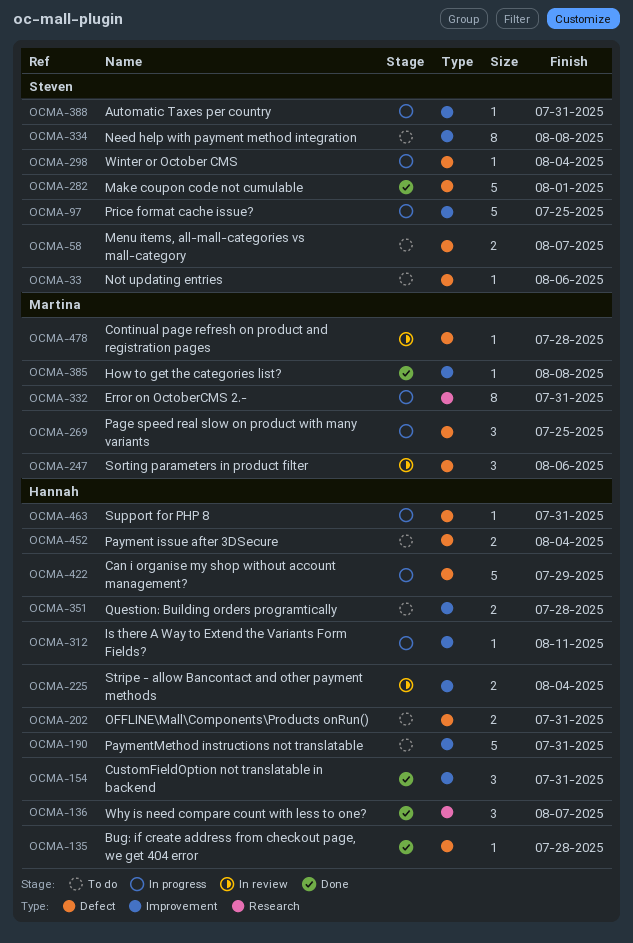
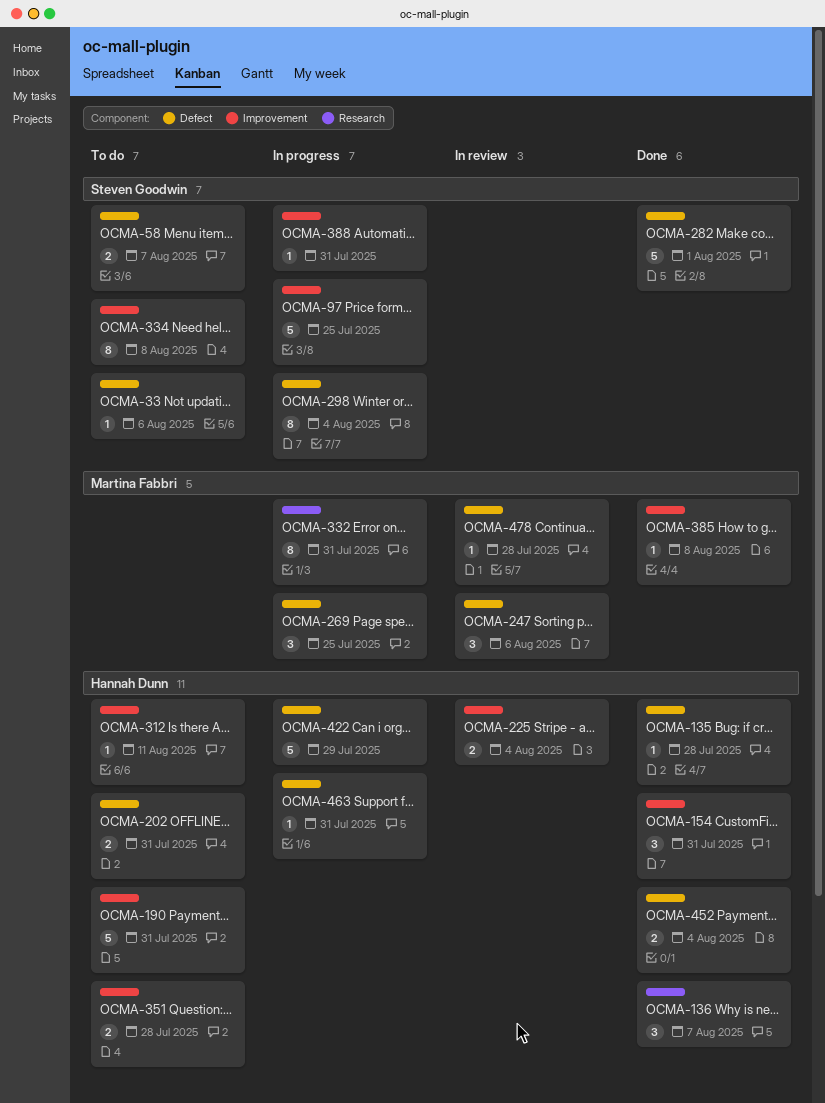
OCMA-298, estimate: 1 -> 8
OCMA-312, status: In progress -> To do
OCMA-452, status: To do -> Done

